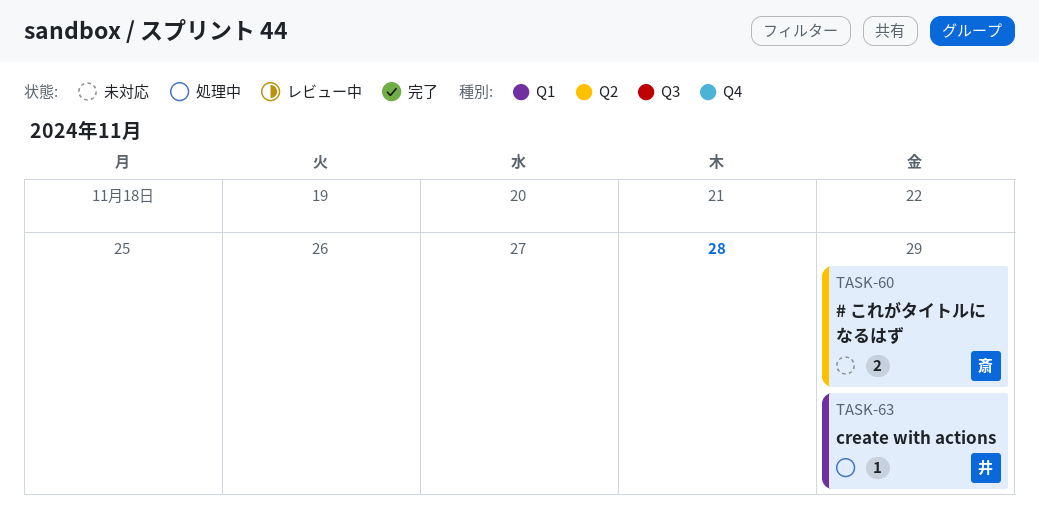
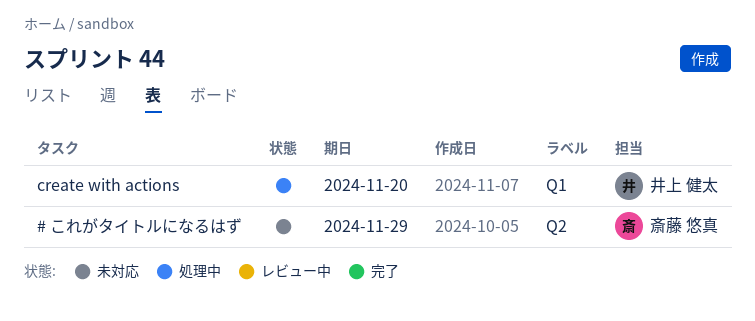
create with actions, due: Nov 29 -> Nov 20

